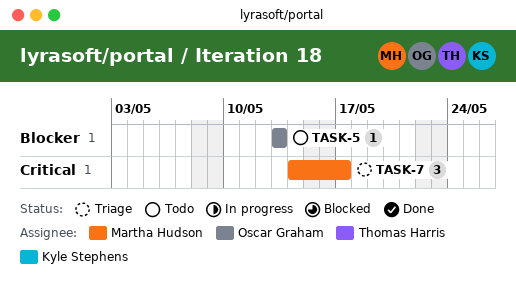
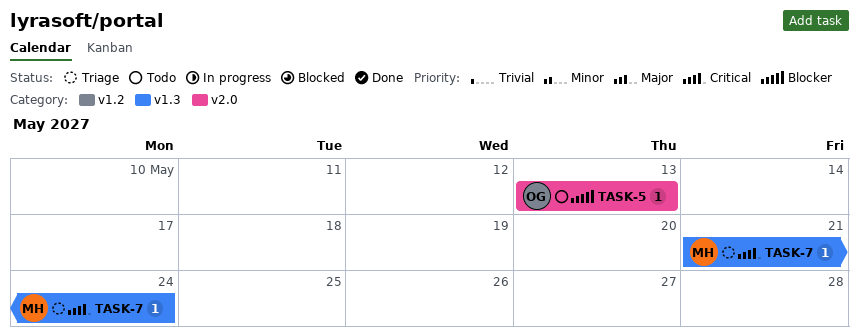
TASK-7, estimate: 3 -> 1
TASK-7, start: May 14 -> May 21
TASK-7, due: May 17 -> May 24

